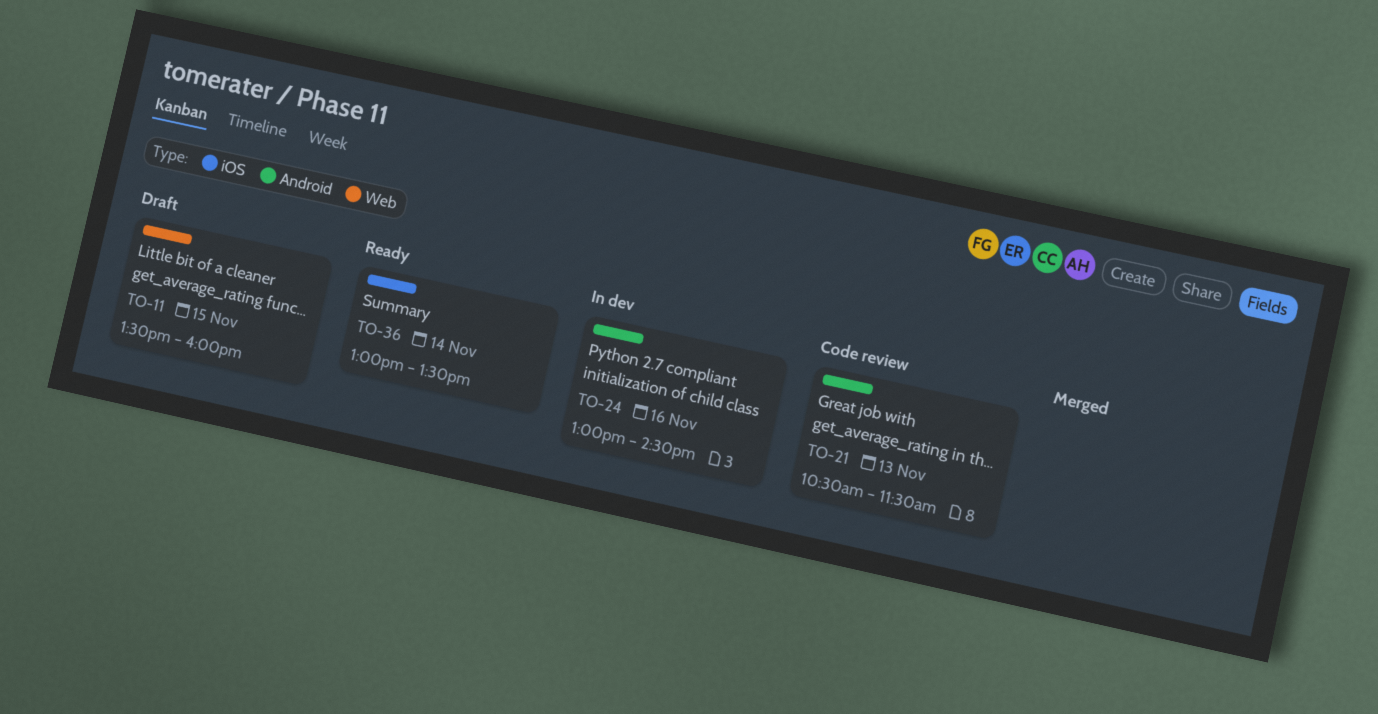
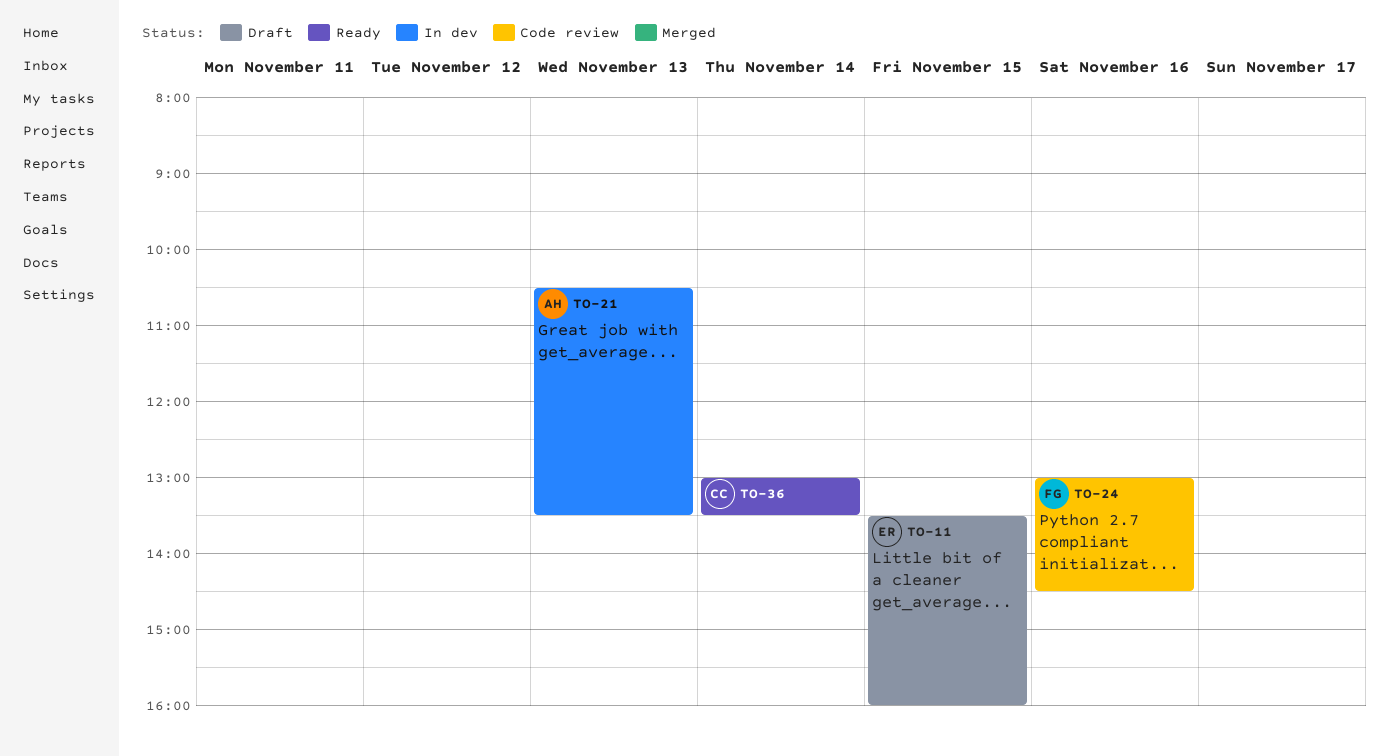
TO-21, status: Code review -> In dev
TO-21, ends: 11:30 -> 13:30
TO-24, status: In dev -> Code review

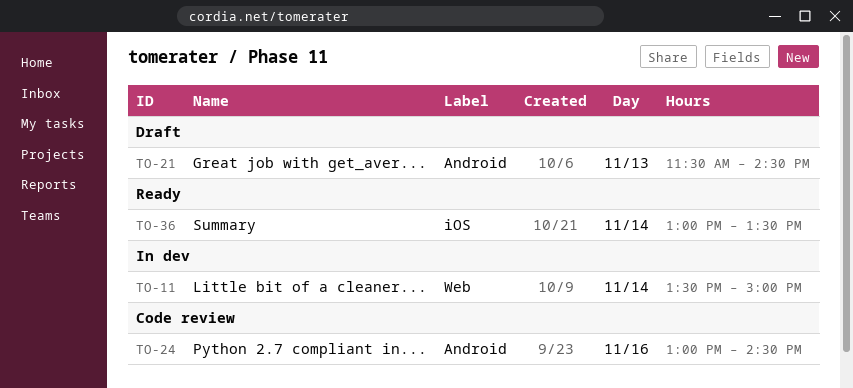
TO-11, status: Draft -> In dev
TO-11, day: Nov 15 -> Nov 14
TO-11, ends: 16:00 -> 15:00
TO-21, status: In dev -> Draft
TO-21, begins: 10:30 -> 11:30
TO-21, ends: 13:30 -> 14:30

